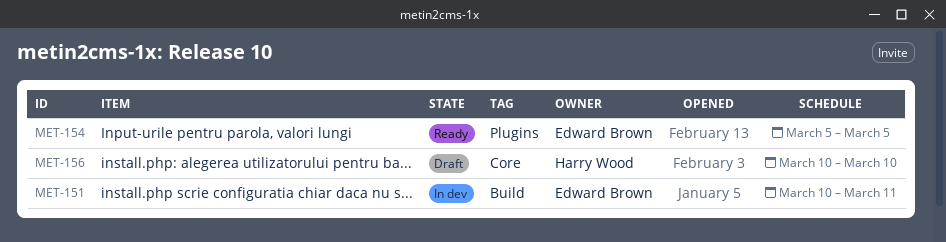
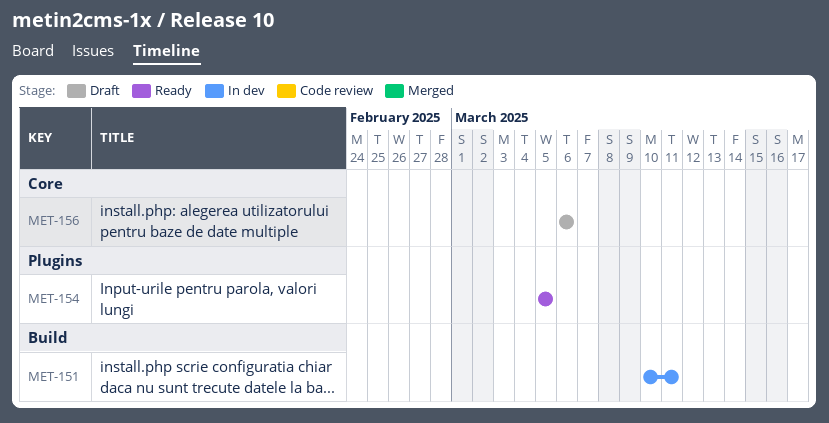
MET-156, start: Mar 10 -> Mar 6
MET-156, due: Mar 10 -> Mar 6

